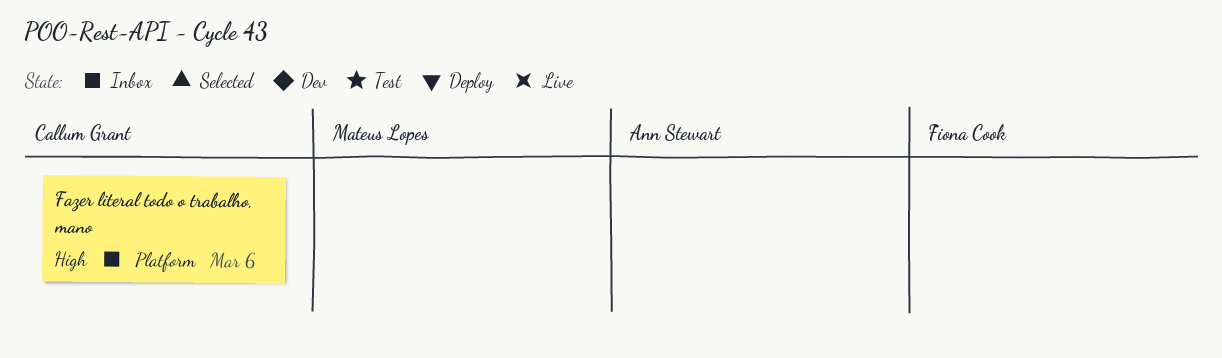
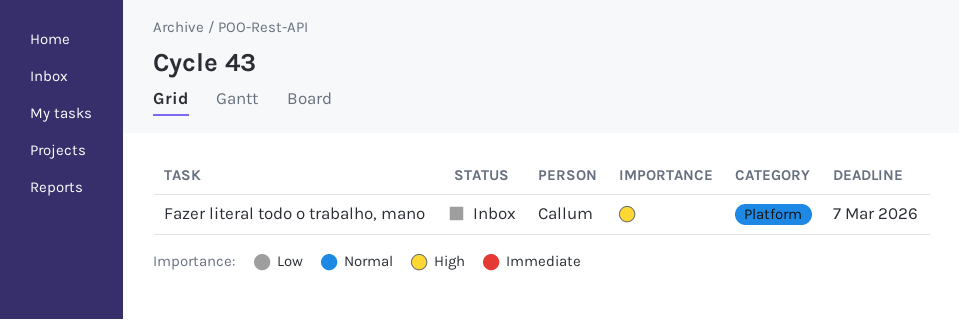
Fazer literal todo o trabalho, mano, due: Mar 6 -> Mar 7

